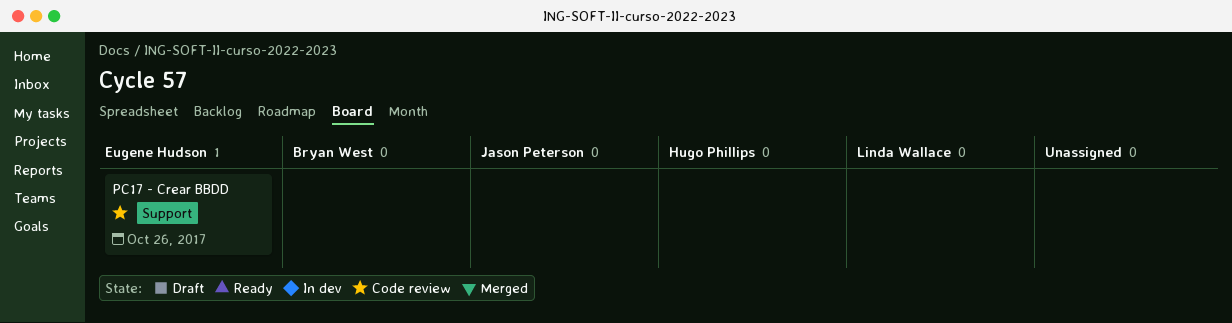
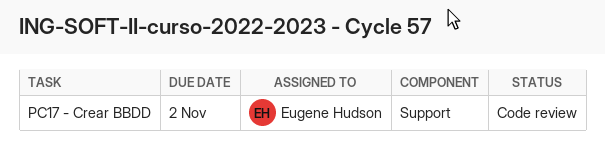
PC17 - Crear BBDD, due: Oct 26 -> Nov 2

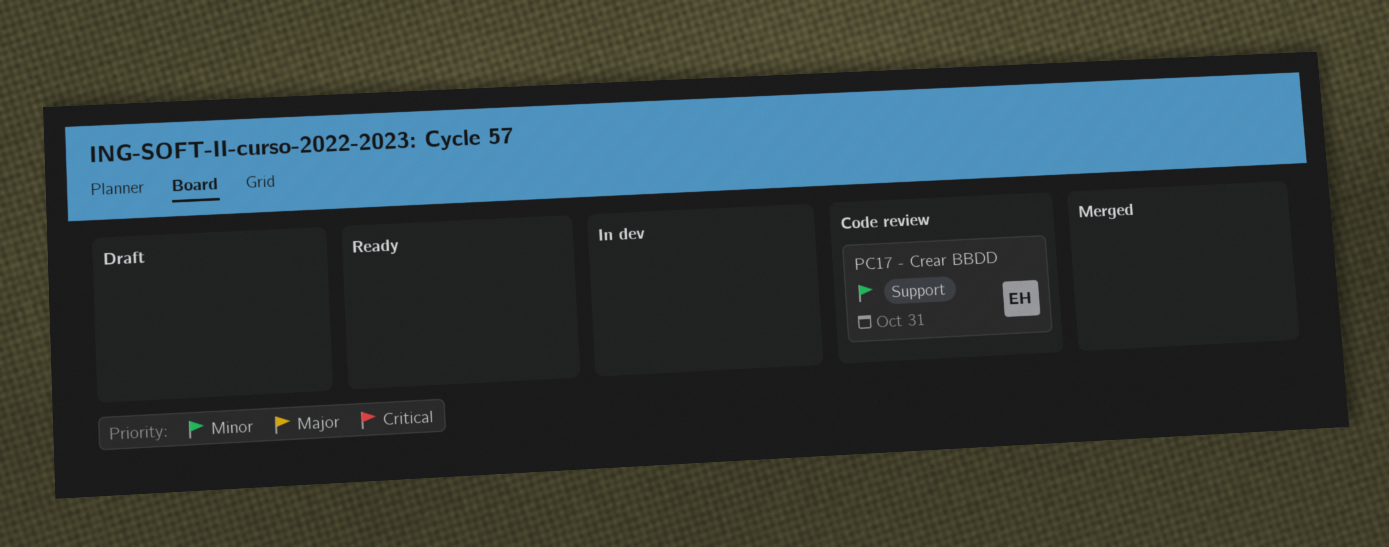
PC17 - Crear BBDD, due: Nov 2 -> Oct 31

